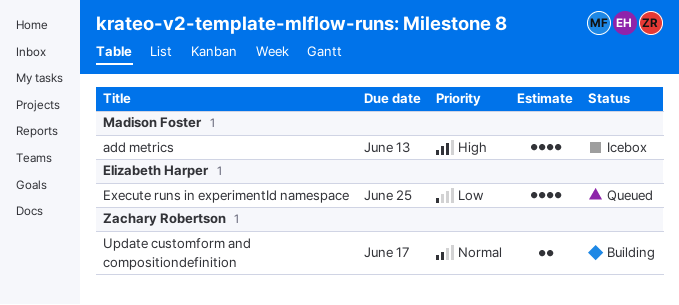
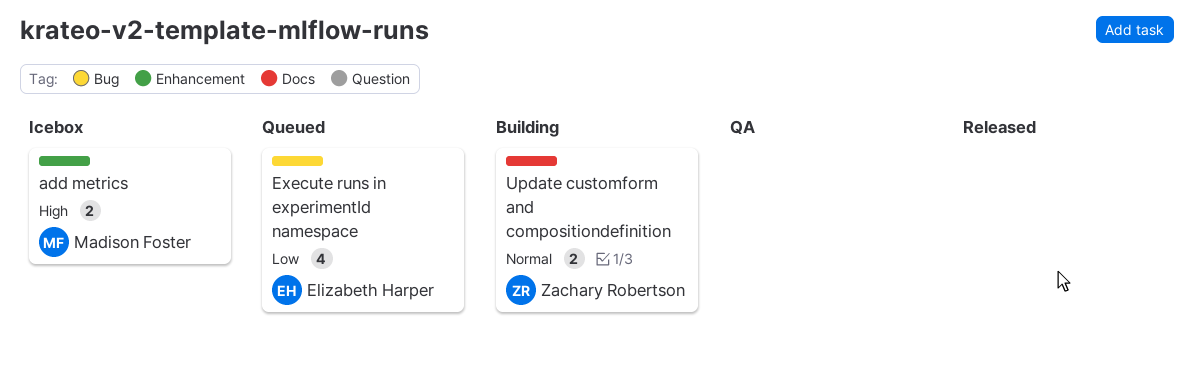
add metrics, estimate: 4 -> 2

